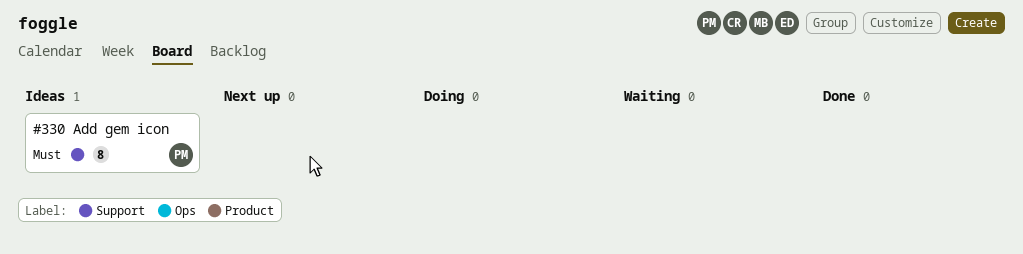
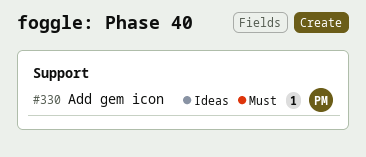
#330, estimate: 8 -> 1

